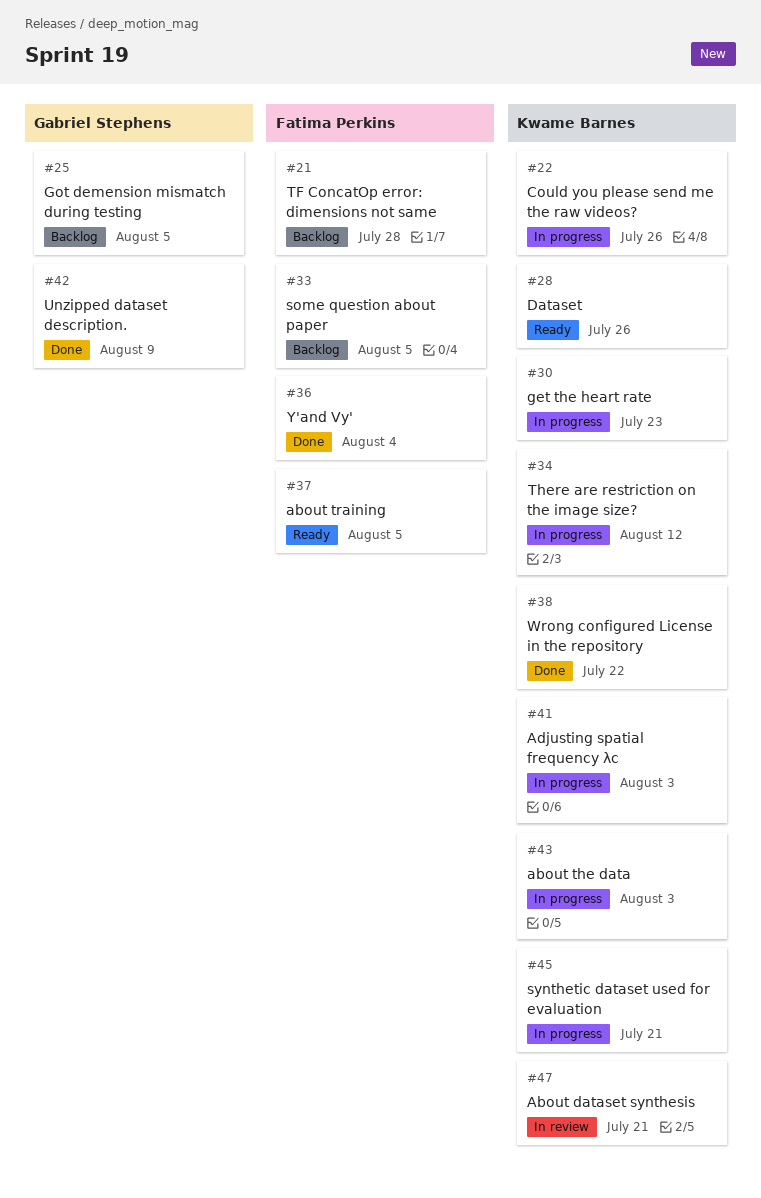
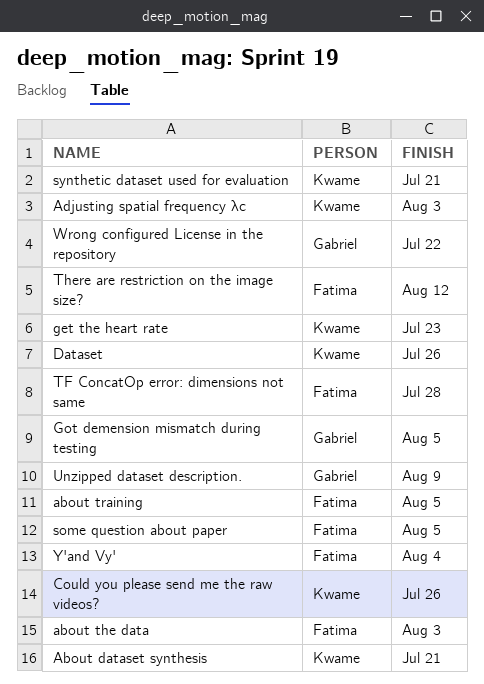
about the data, owner: Kwame Barnes -> Fatima Perkins
There are restriction on the image size?, owner: Kwame Barnes -> Fatima Perkins
Wrong configured License in the repository, owner: Kwame Barnes -> Gabriel Stephens

